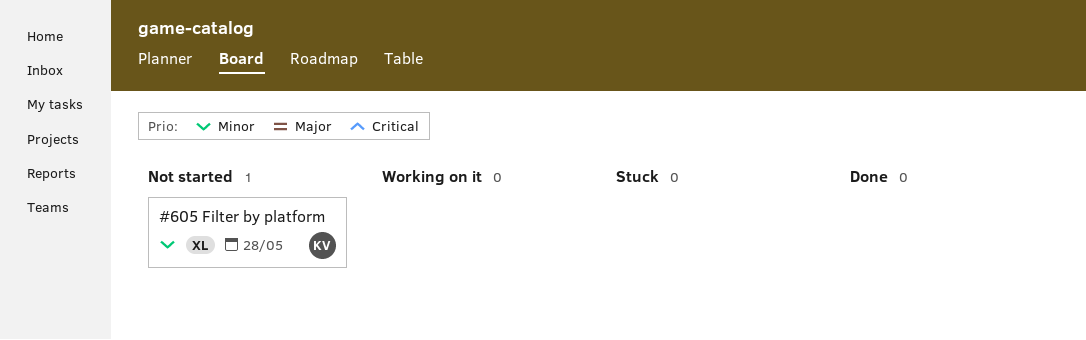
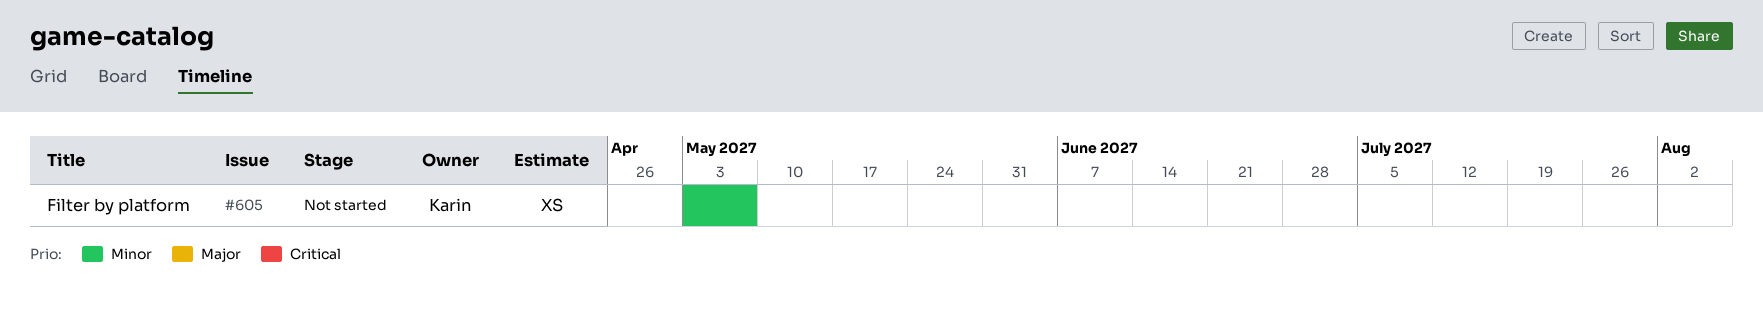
#605, estimate: XL -> XS
#605, due: May 28 -> May 7

